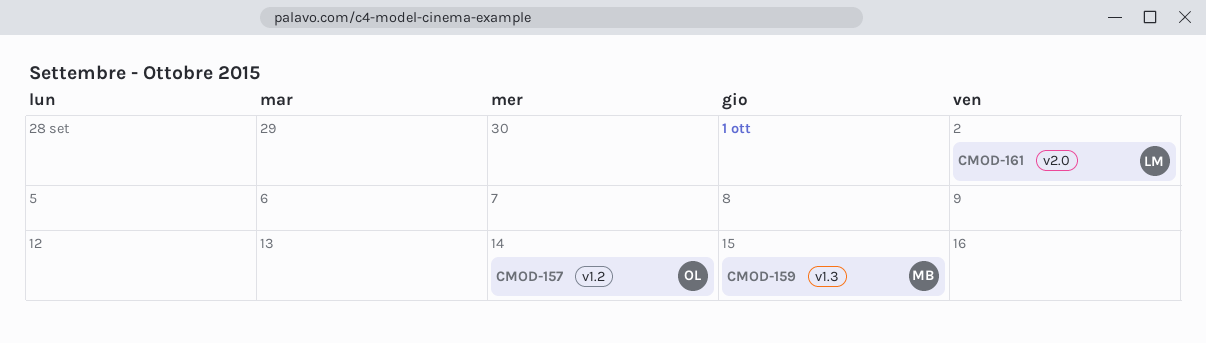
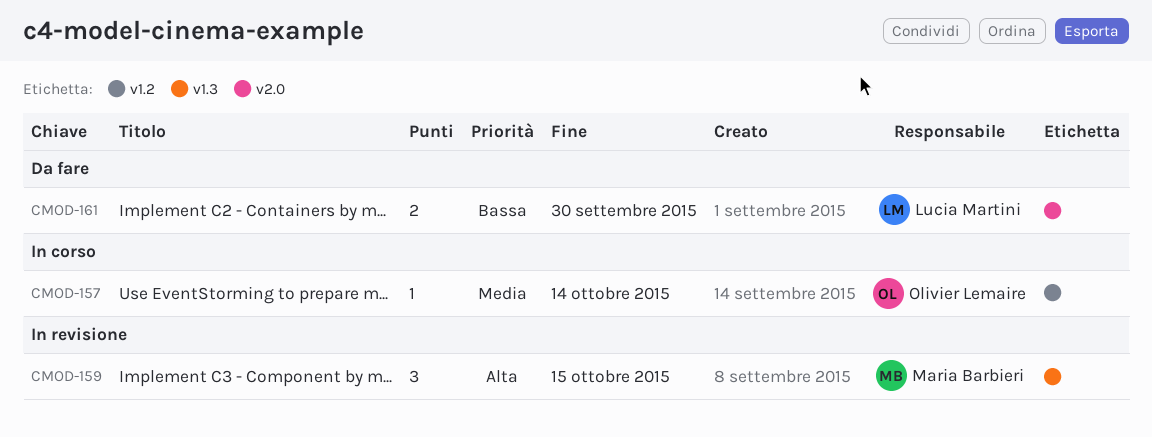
CMOD-161, due: Oct 2 -> Sep 30

